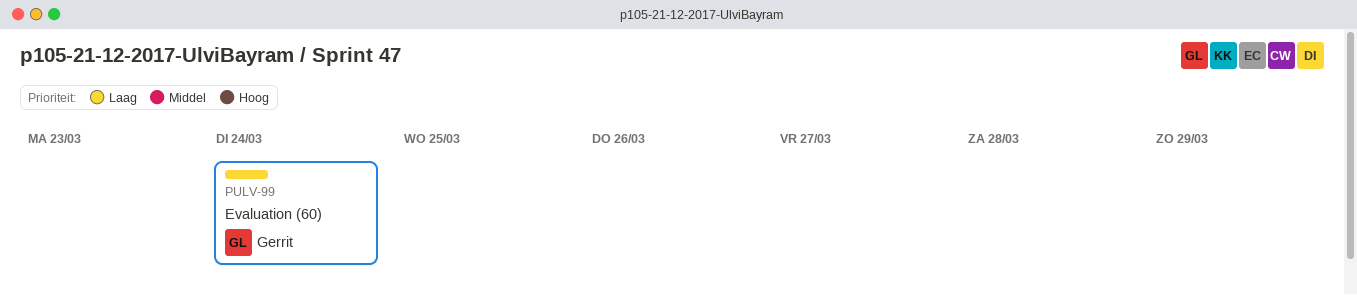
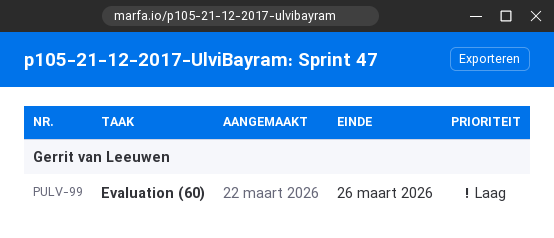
PULV-99, due: Mar 24 -> Mar 26

